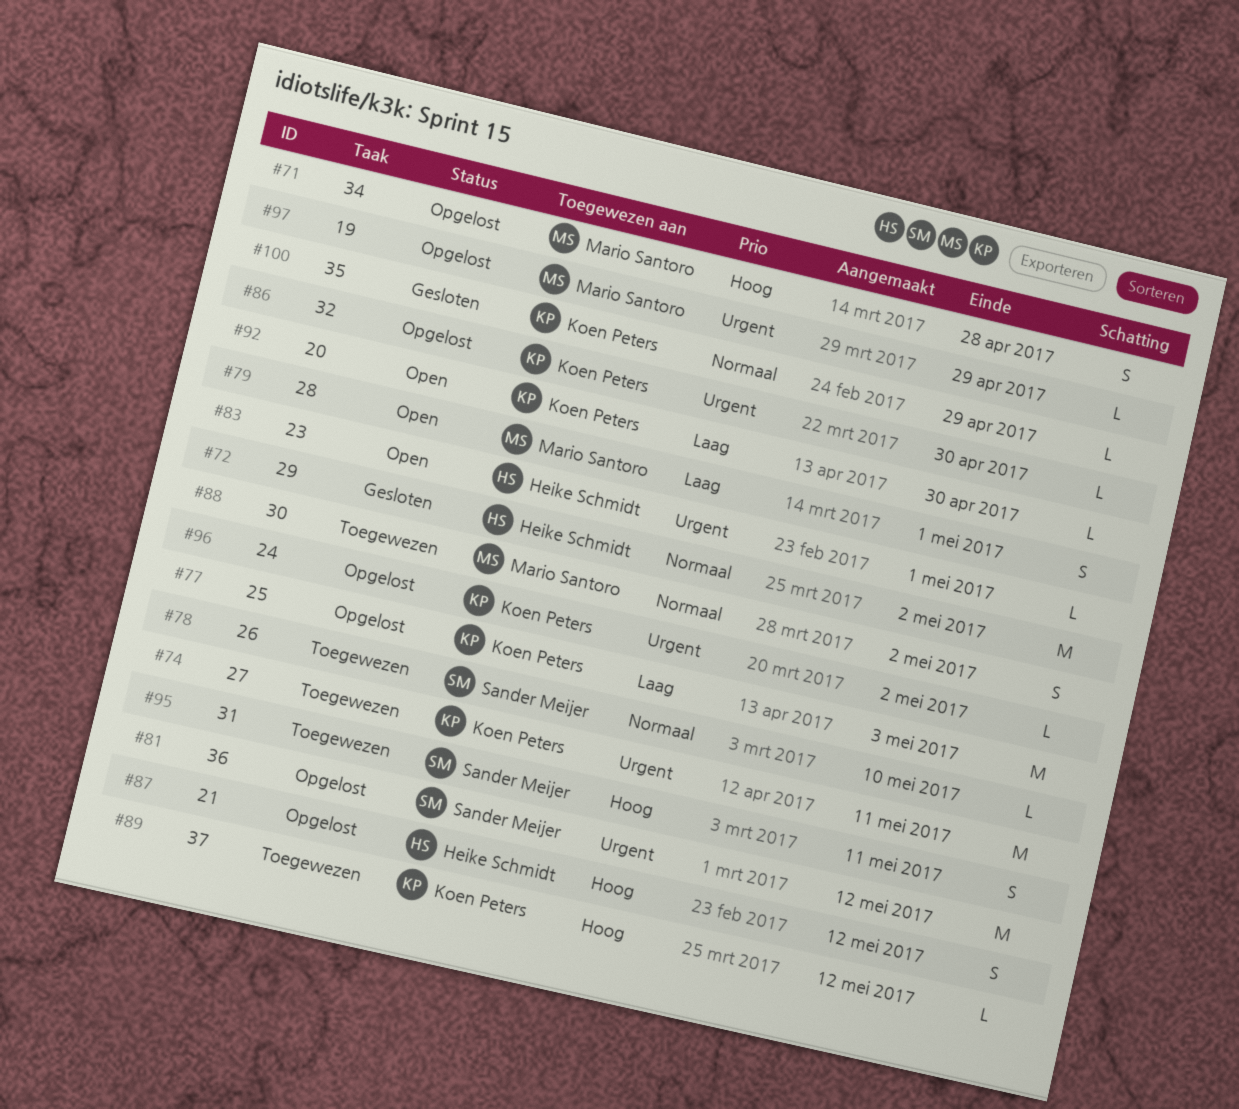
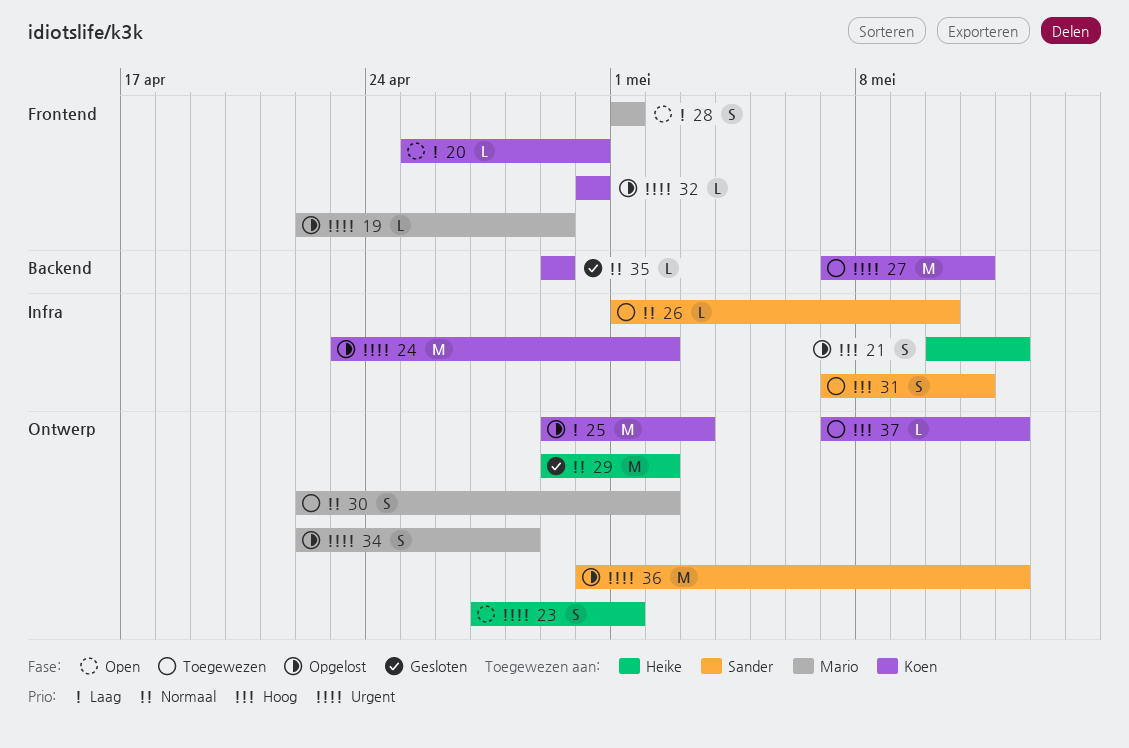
23, estimate: L -> S
24, estimate: L -> M
34, priority: Hoog -> Urgent

